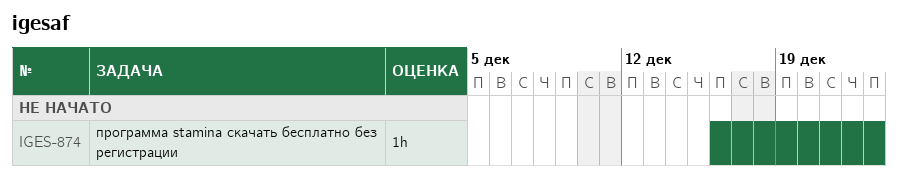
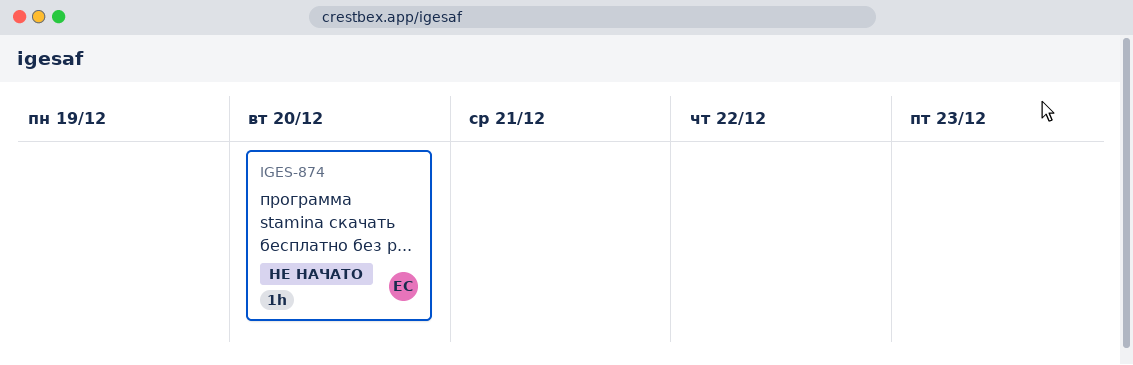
IGES-874, due: Dec 23 -> Dec 20

